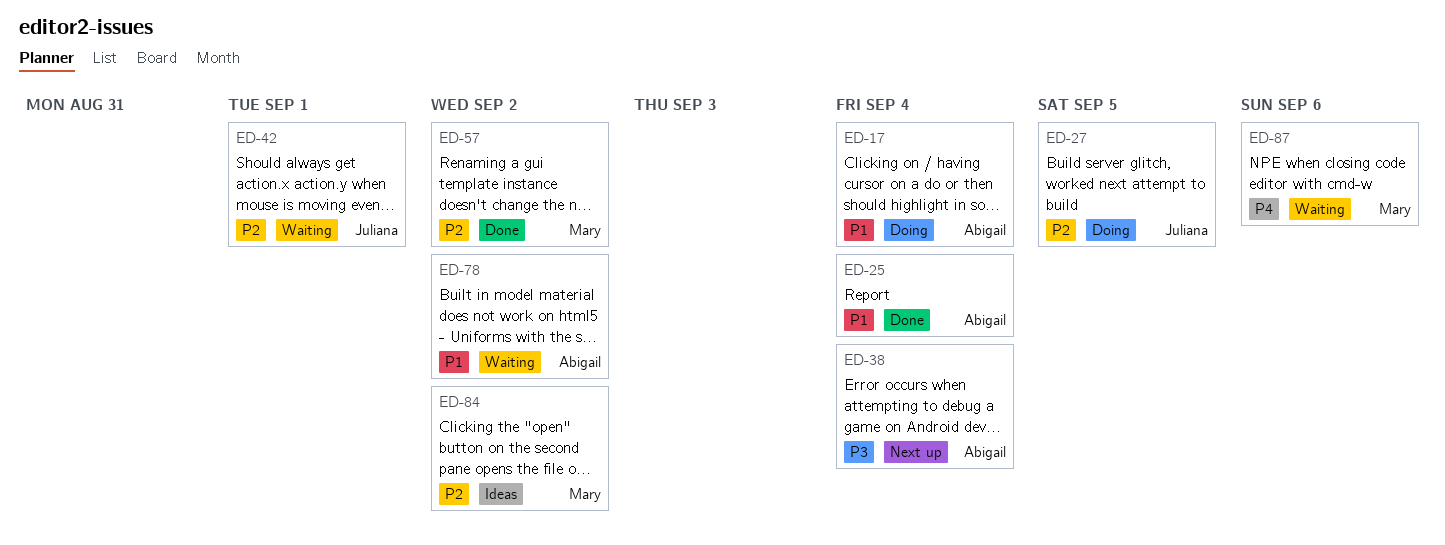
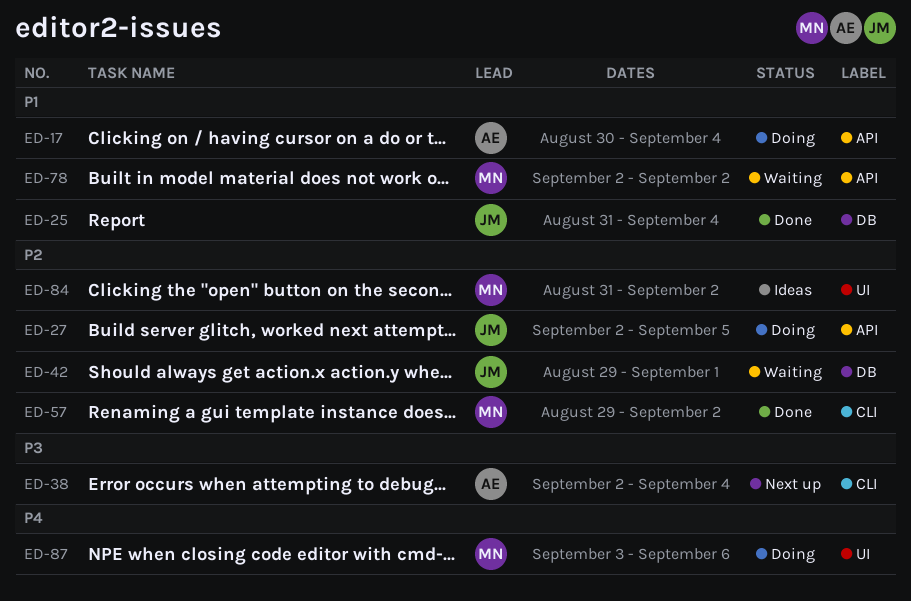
ED-25, owner: Abigail -> Juliana
ED-78, owner: Abigail -> Mary
ED-87, status: Waiting -> Doing

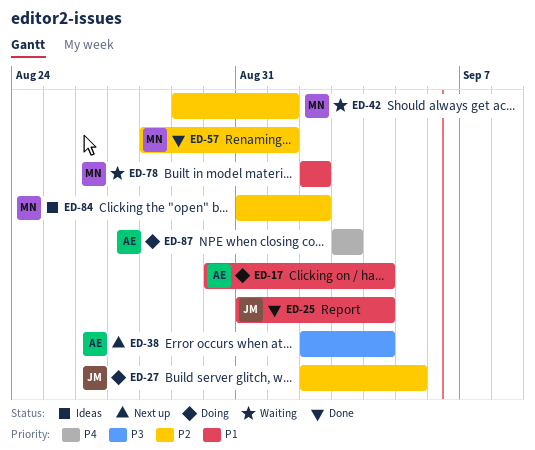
ED-42, owner: JM -> MN
ED-57, start: Aug 29 -> Aug 28
ED-57, due: Sep 2 -> Sep 1
ED-87, owner: MN -> AE
ED-87, due: Sep 6 -> Sep 3

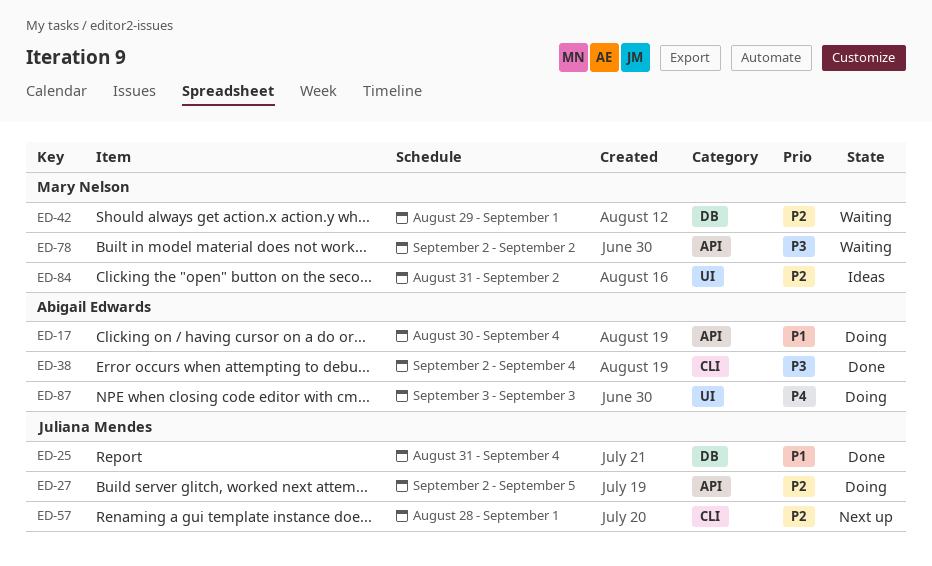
ED-38, status: Next up -> Done
ED-57, status: Done -> Next up
ED-57, owner: Mary Nelson -> Juliana Mendes
ED-78, priority: P1 -> P3

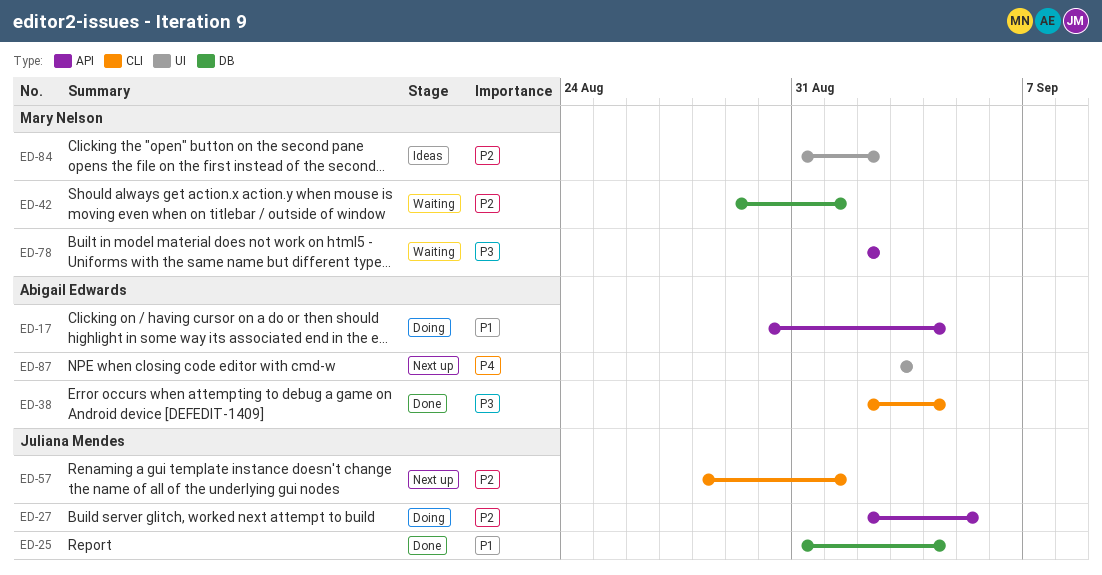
ED-87, status: Doing -> Next up

